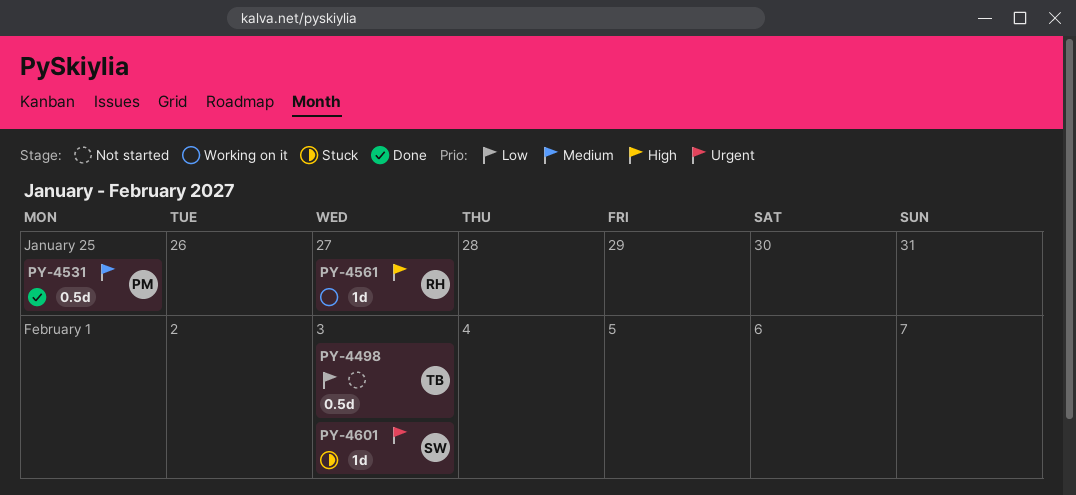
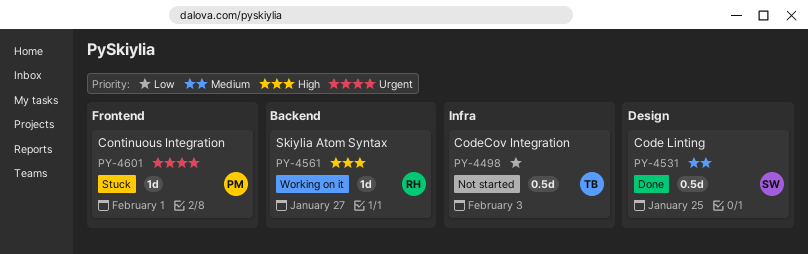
PY-4531, owner: PM -> SW
PY-4601, owner: SW -> PM
PY-4601, due: Feb 3 -> Feb 1

